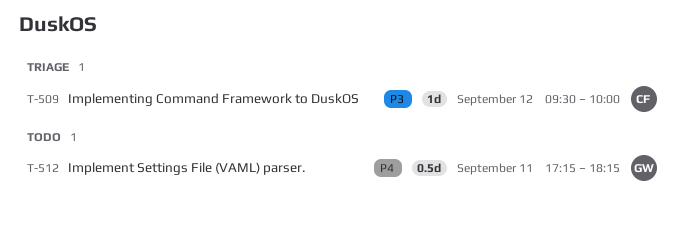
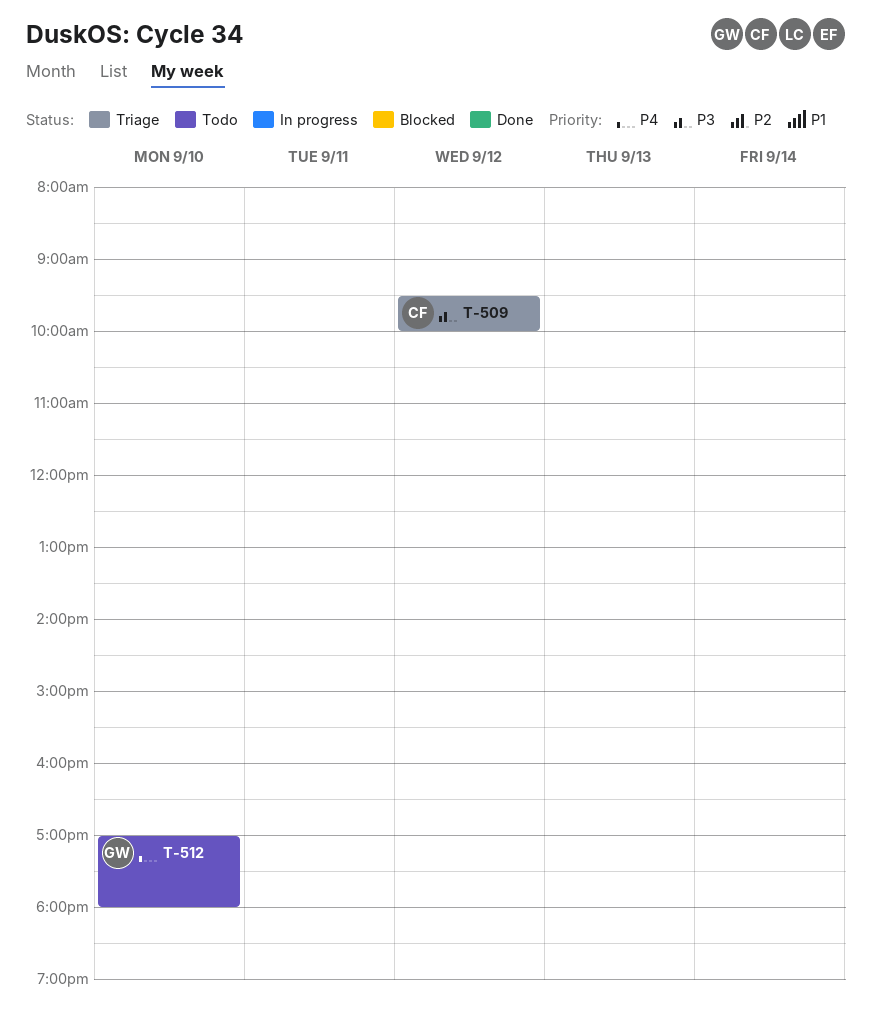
T-512, day: Sep 11 -> Sep 10
T-512, begins: 17:15 -> 17:00
T-512, ends: 18:15 -> 18:00

